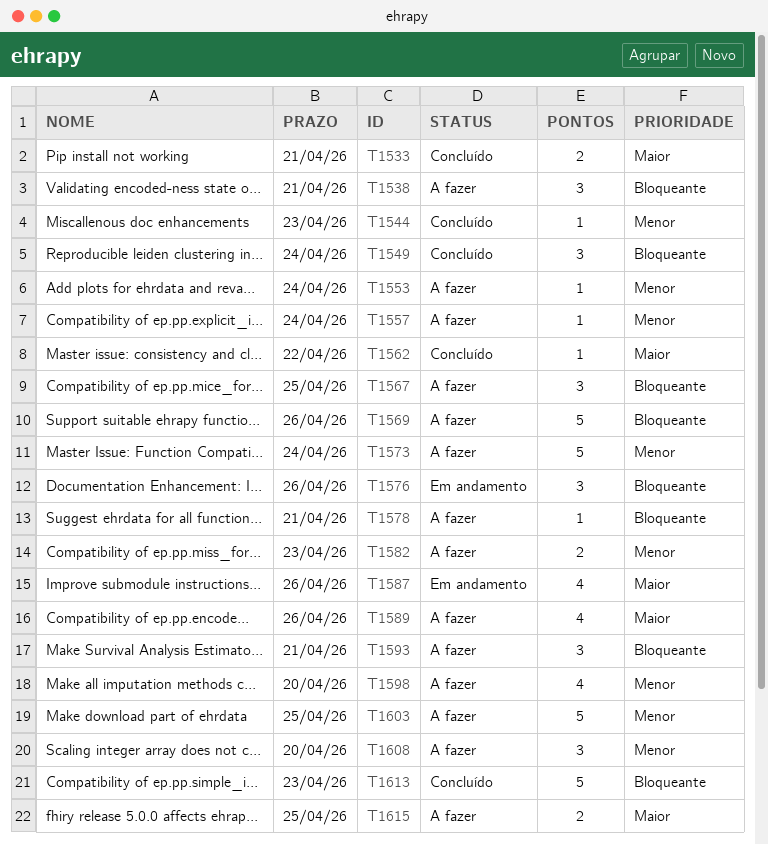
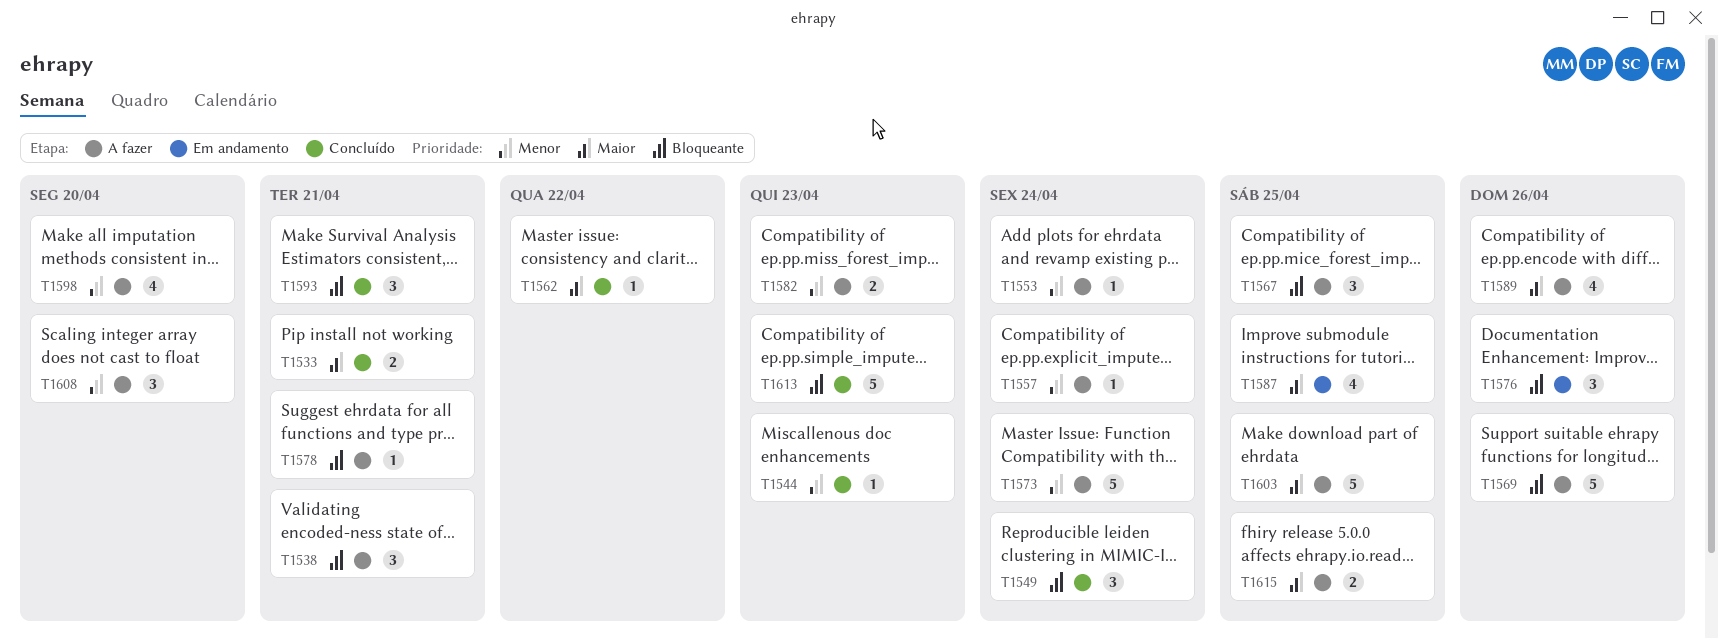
T1587, due: Apr 26 -> Apr 25
T1593, status: A fazer -> Concluído
T1603, priority: Menor -> Maior

